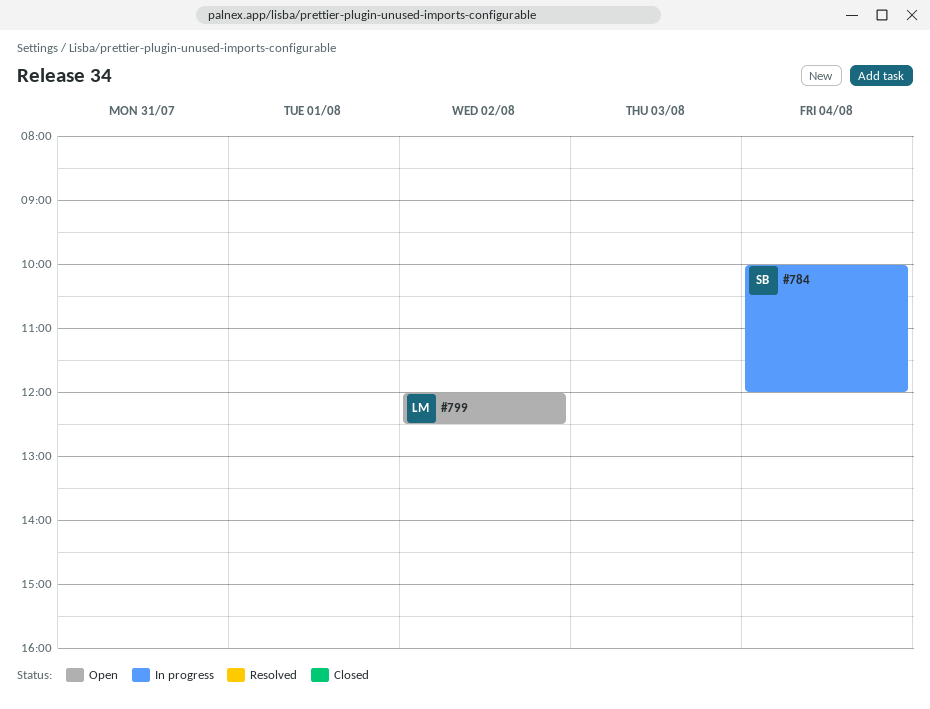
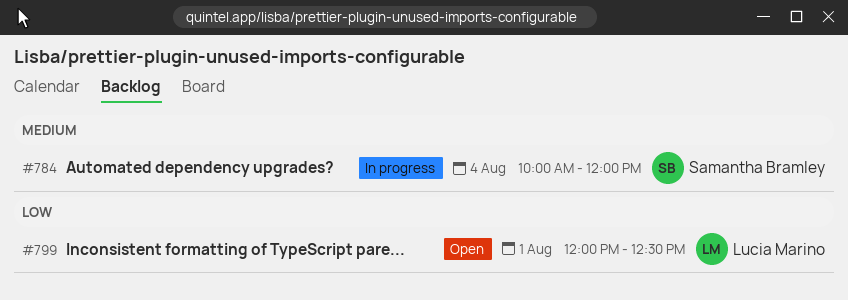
#799, day: Aug 2 -> Aug 1

